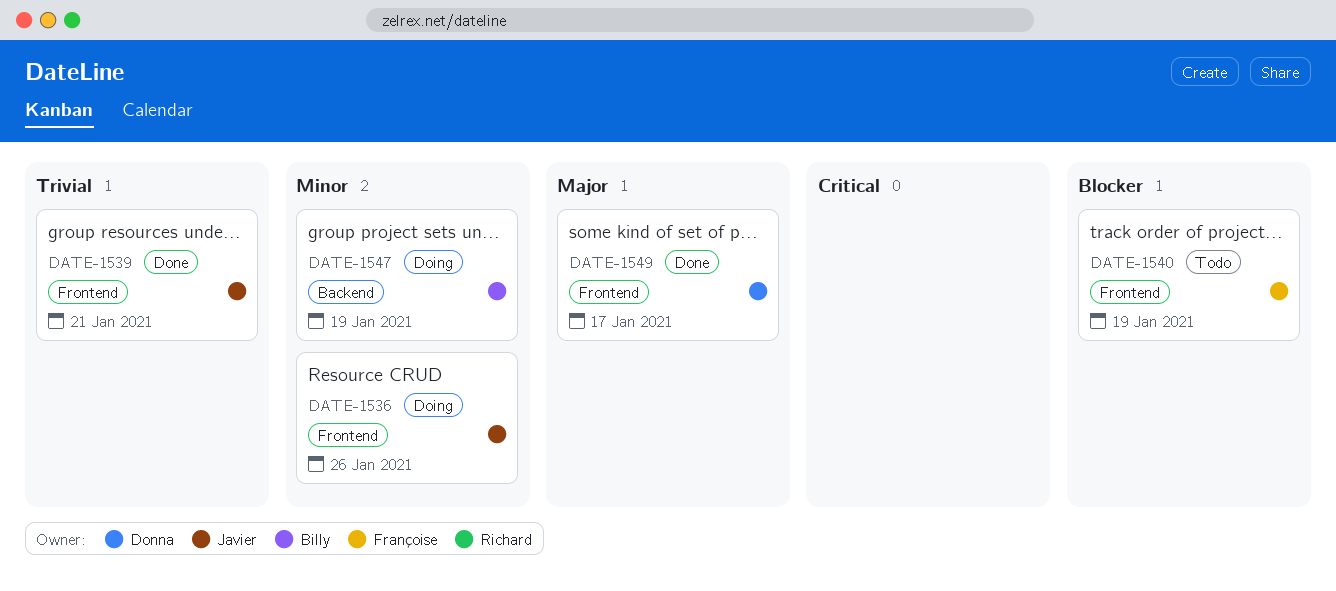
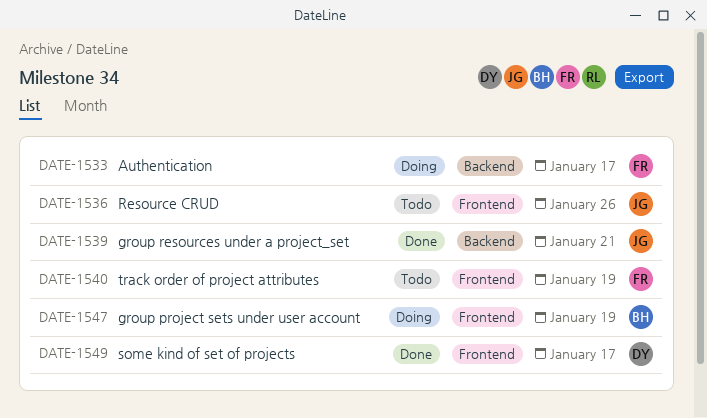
DATE-1533: none -> present
DATE-1536, status: Doing -> Todo
DATE-1539, label: Frontend -> Backend
DATE-1547, label: Backend -> Frontend

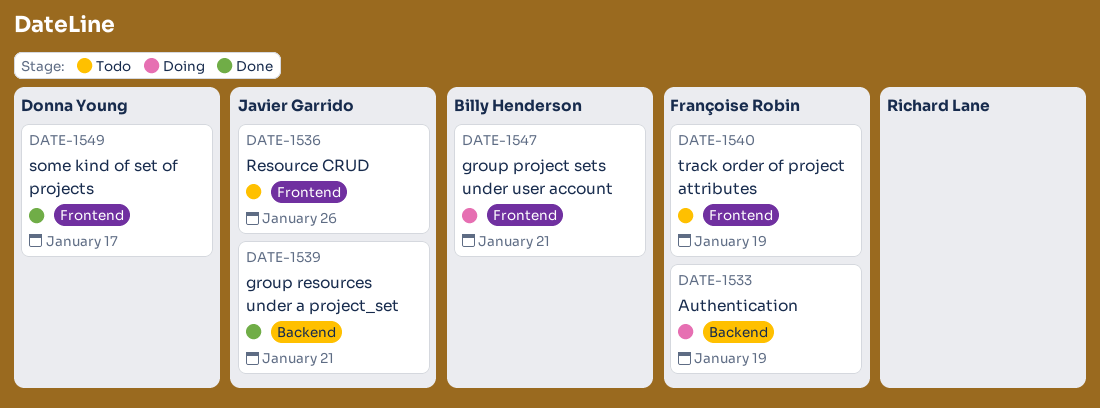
DATE-1533, due: Jan 17 -> Jan 19
DATE-1547, due: Jan 19 -> Jan 21

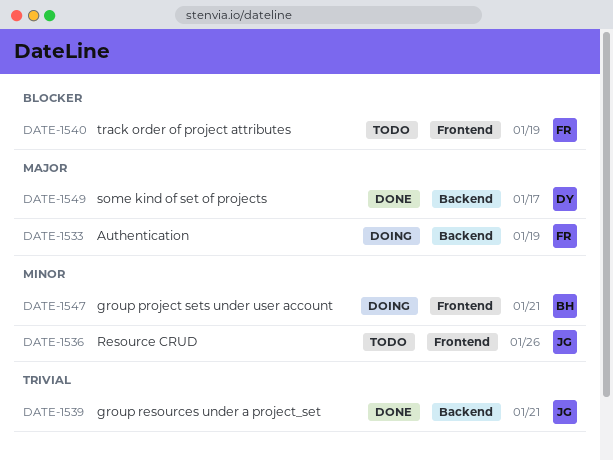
DATE-1549, label: Frontend -> Backend

